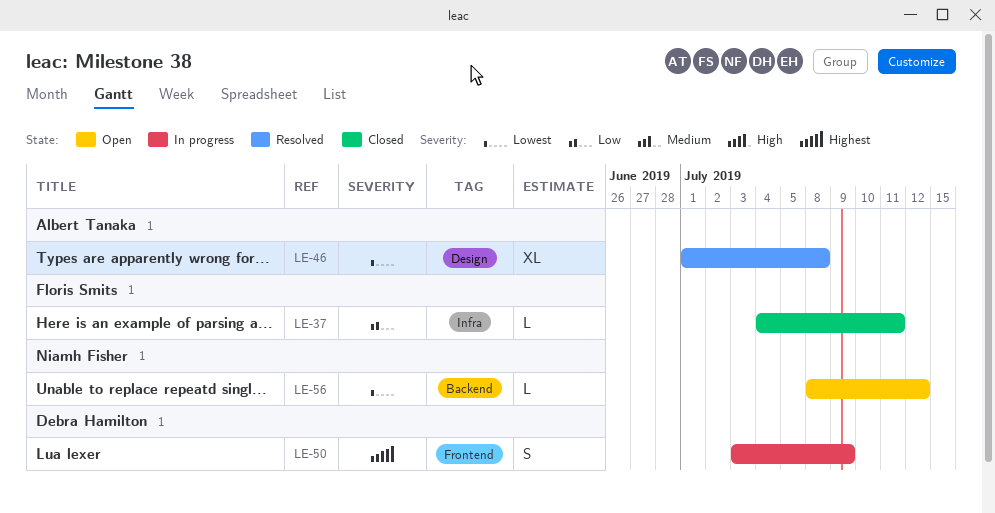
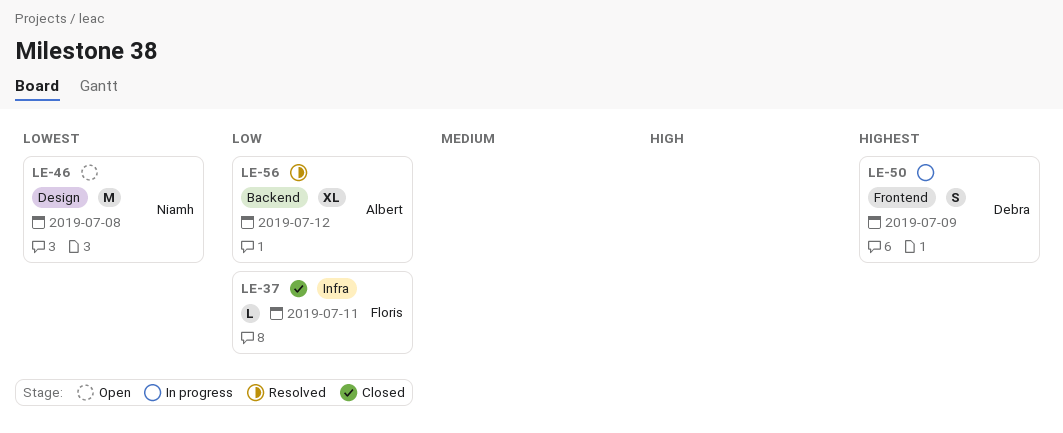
LE-46, status: Resolved -> Open
LE-46, owner: Albert Tanaka -> Niamh Fisher
LE-46, estimate: XL -> M
LE-56, status: Open -> Resolved
LE-56, owner: Niamh Fisher -> Albert Tanaka
LE-56, priority: Lowest -> Low
LE-56, estimate: L -> XL

